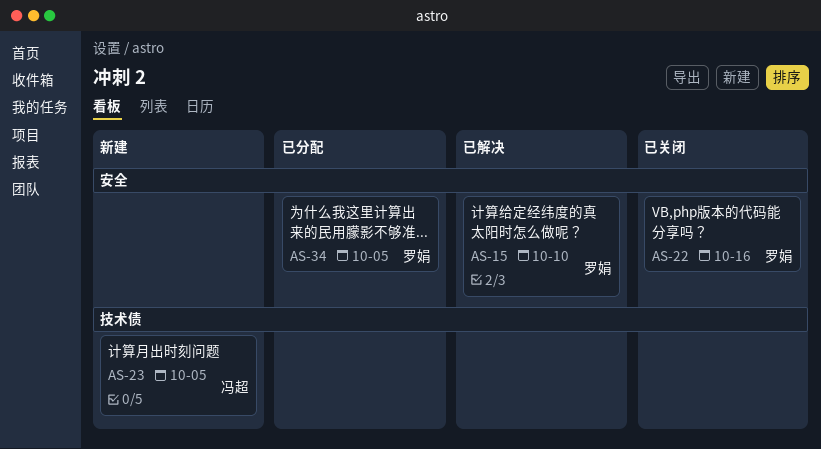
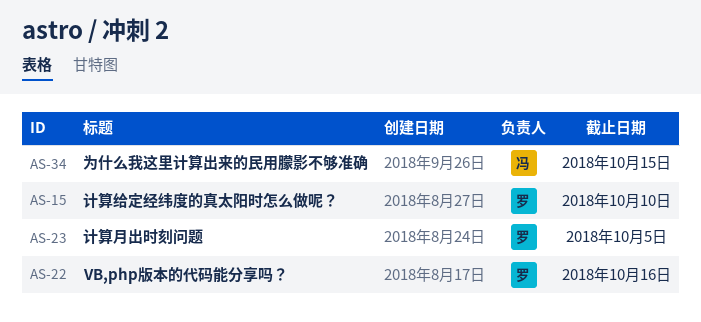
AS-23, owner: 冯超 -> 罗娟
AS-34, owner: 罗娟 -> 冯超
AS-34, due: Oct 5 -> Oct 15

